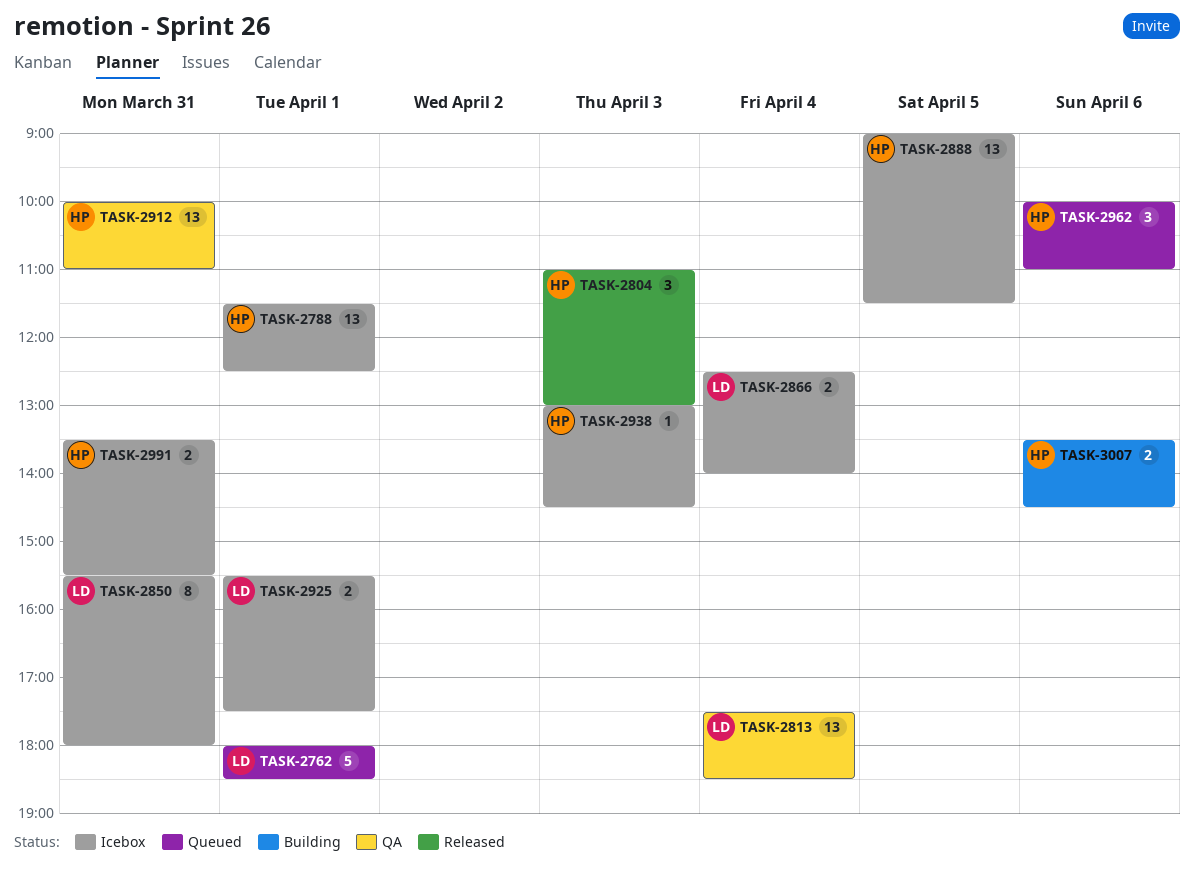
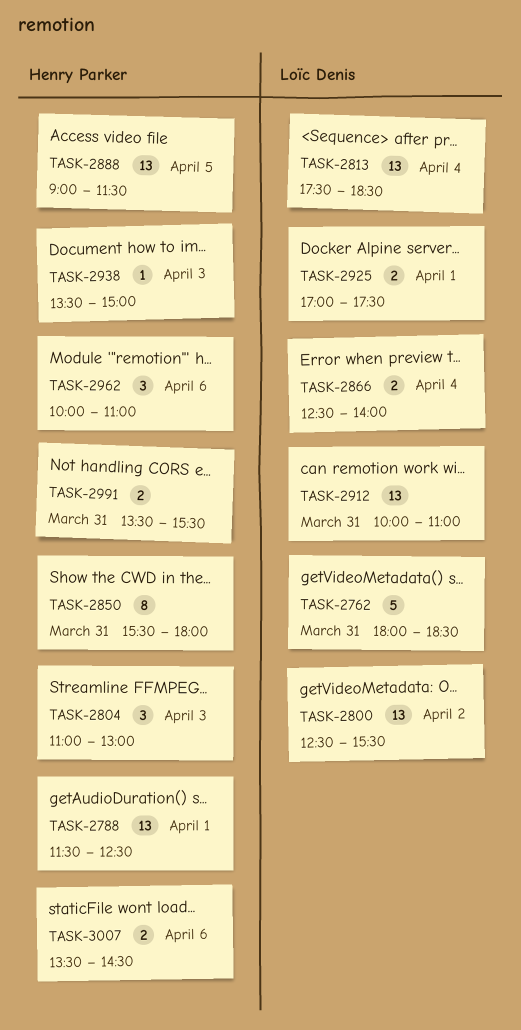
TASK-2762, day: Apr 1 -> Mar 31
TASK-2800: none -> present
TASK-2850, owner: Loïc Denis -> Henry Parker
TASK-2912, owner: Henry Parker -> Loïc Denis
TASK-2925, begins: 15:30 -> 17:00
TASK-2938, begins: 13:00 -> 13:30
TASK-2938, ends: 14:30 -> 15:00

